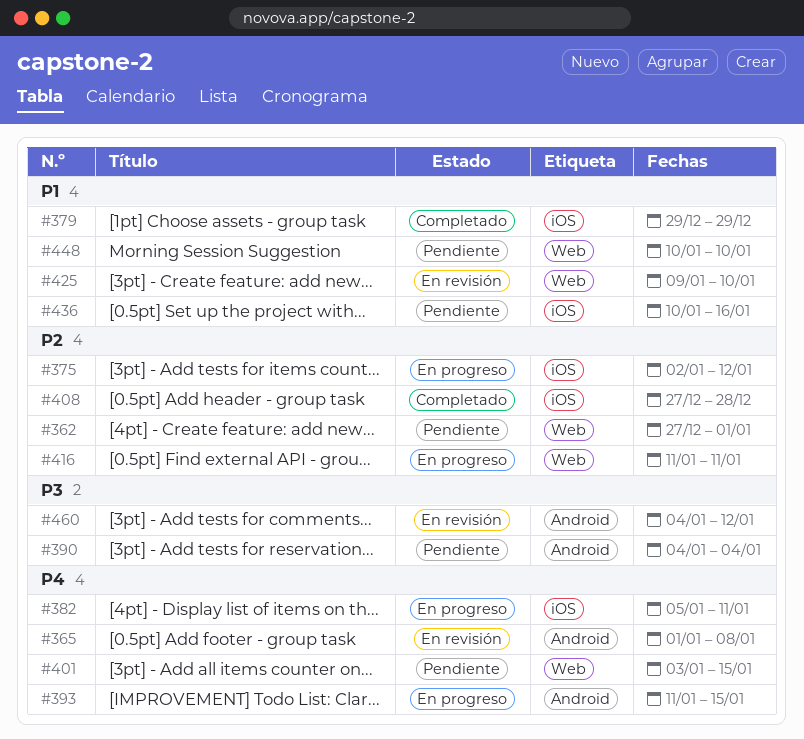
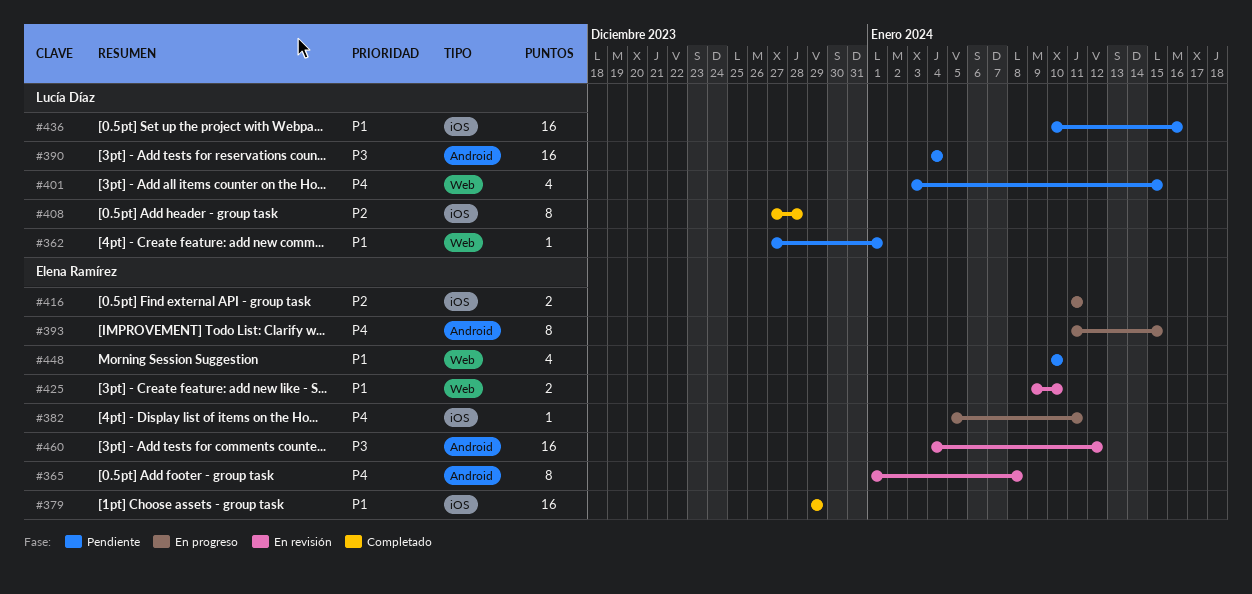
#362, priority: P2 -> P1
#375: present -> none
#416, label: Web -> iOS

